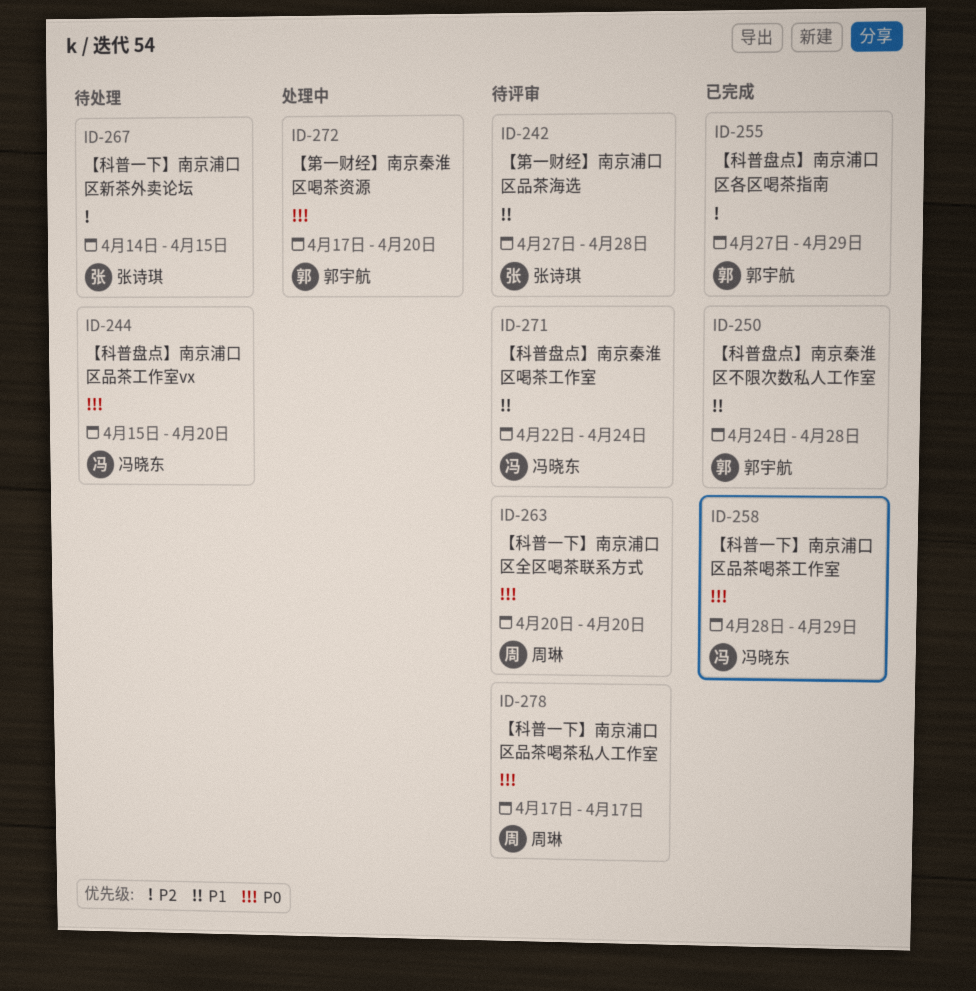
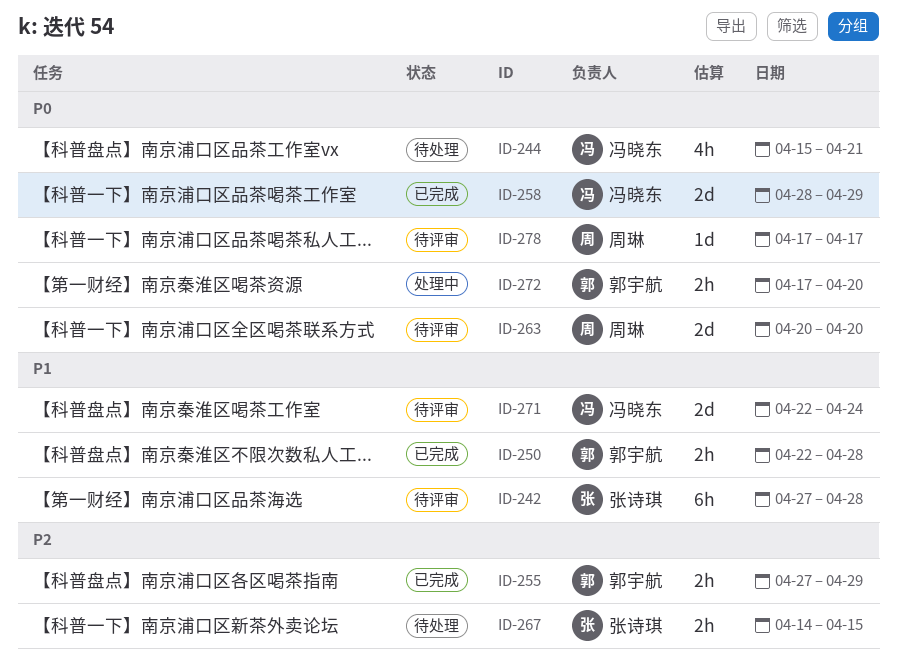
ID-244, due: Apr 20 -> Apr 21
ID-250, start: Apr 24 -> Apr 22

